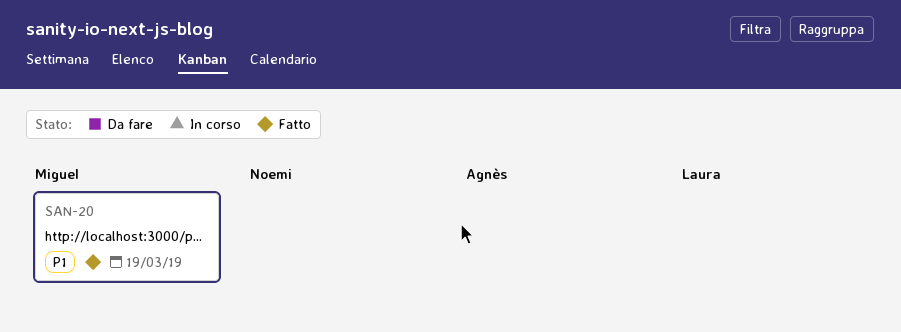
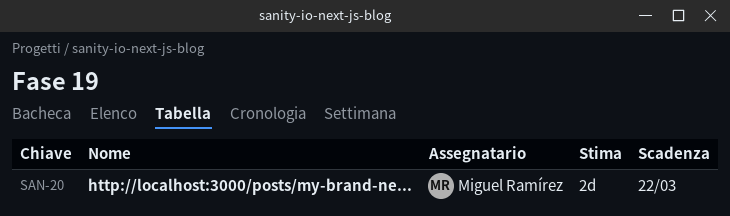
SAN-20, due: Mar 19 -> Mar 22

